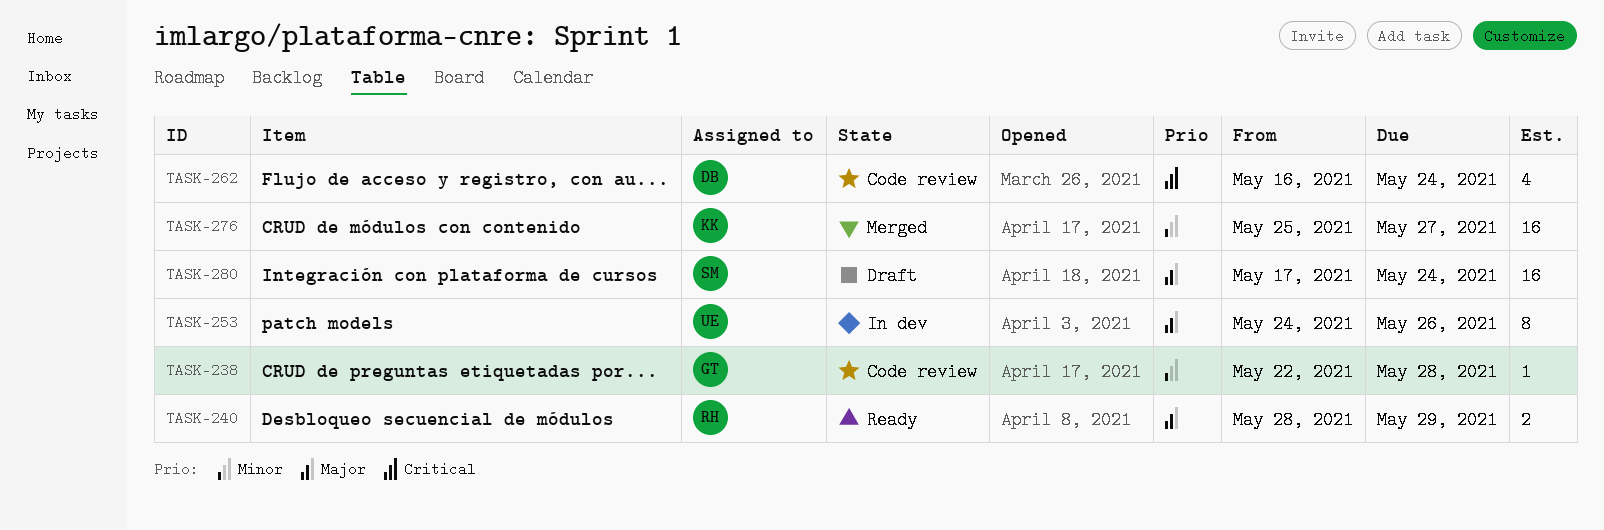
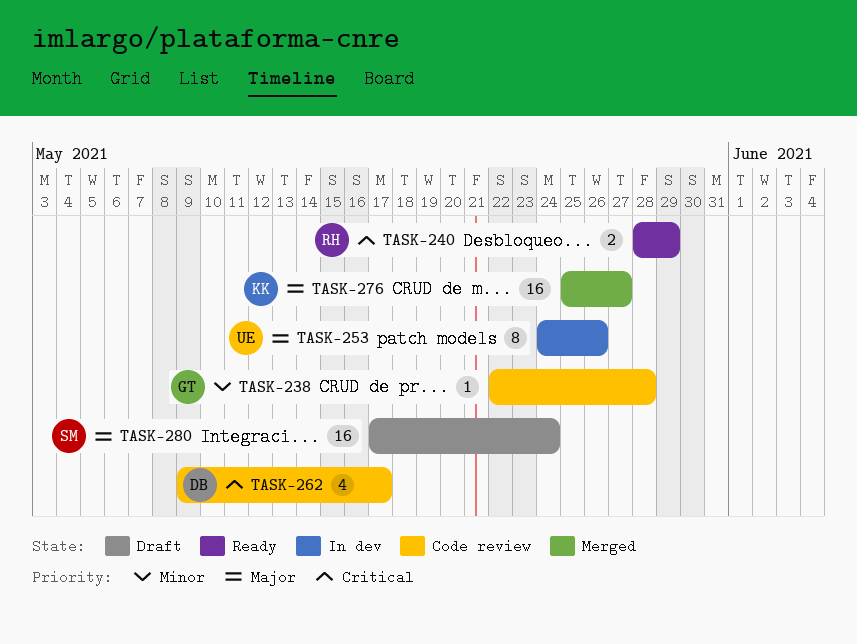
TASK-240, priority: Major -> Critical
TASK-262, start: May 16 -> May 9
TASK-262, due: May 24 -> May 17
TASK-276, priority: Minor -> Major

